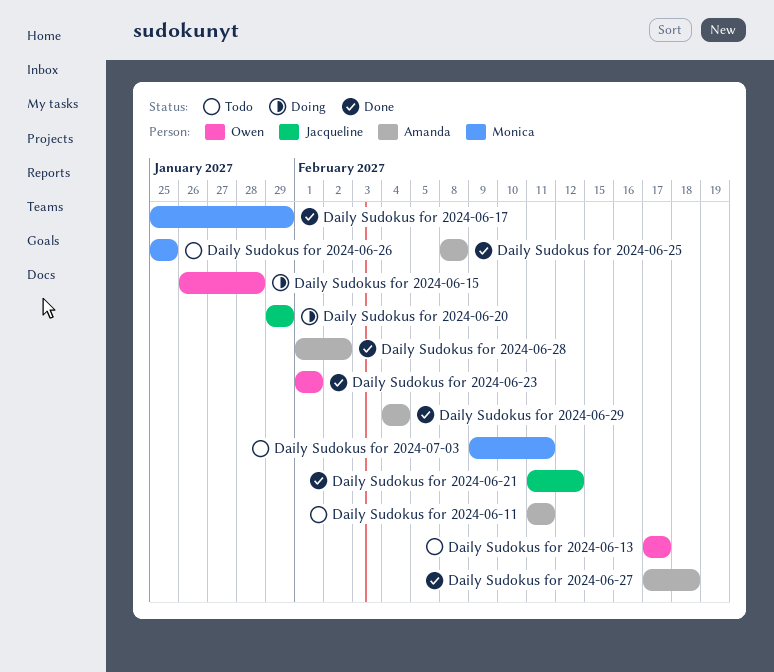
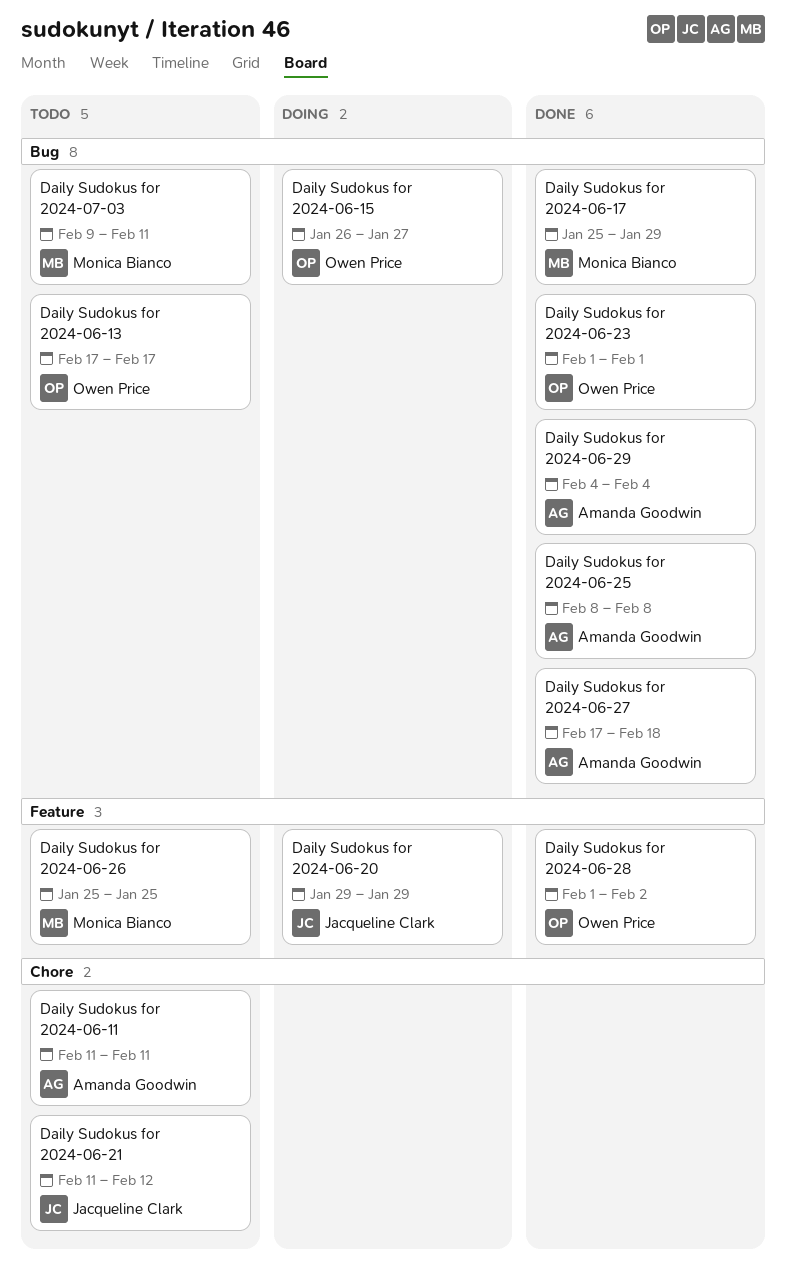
Daily Sudokus for 2024-06-15, due: Jan 28 -> Jan 27
Daily Sudokus for 2024-06-21, status: Done -> Todo
Daily Sudokus for 2024-06-28, owner: Amanda Goodwin -> Owen Price

